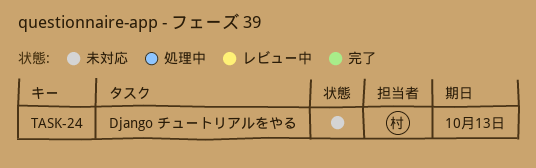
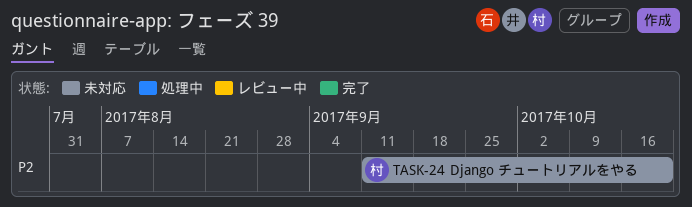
TASK-24, due: Oct 13 -> Oct 20

